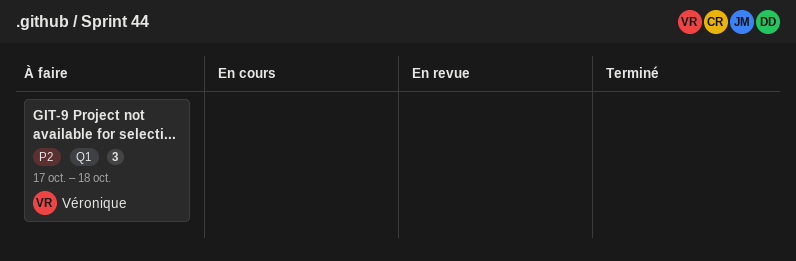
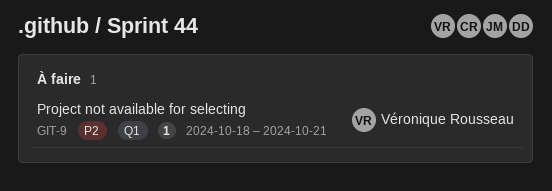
GIT-9, estimate: 3 -> 1
GIT-9, start: Oct 17 -> Oct 18
GIT-9, due: Oct 18 -> Oct 21

